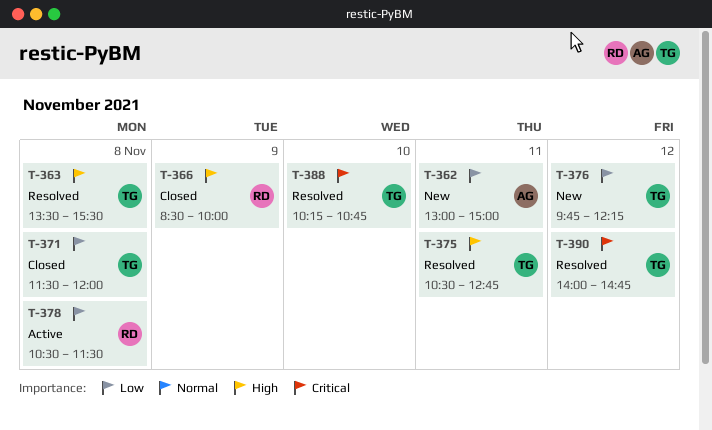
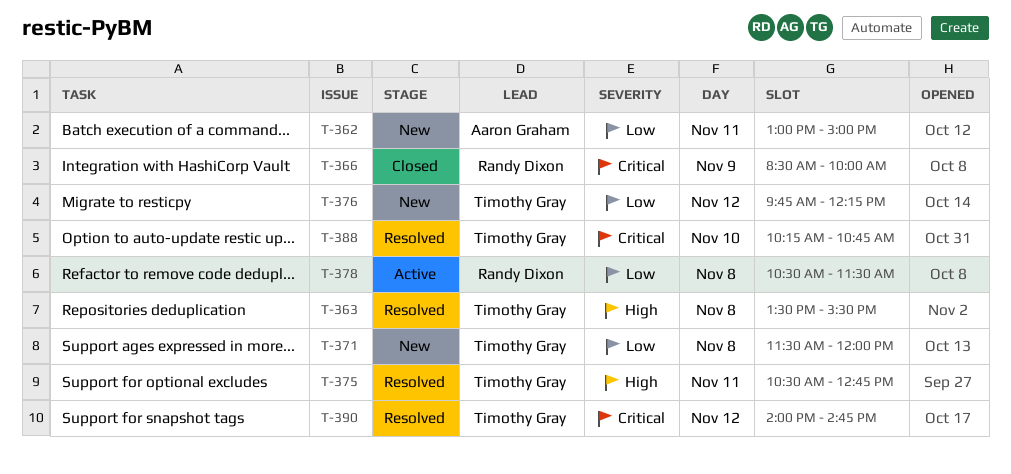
T-366, priority: High -> Critical
T-371, status: Closed -> New

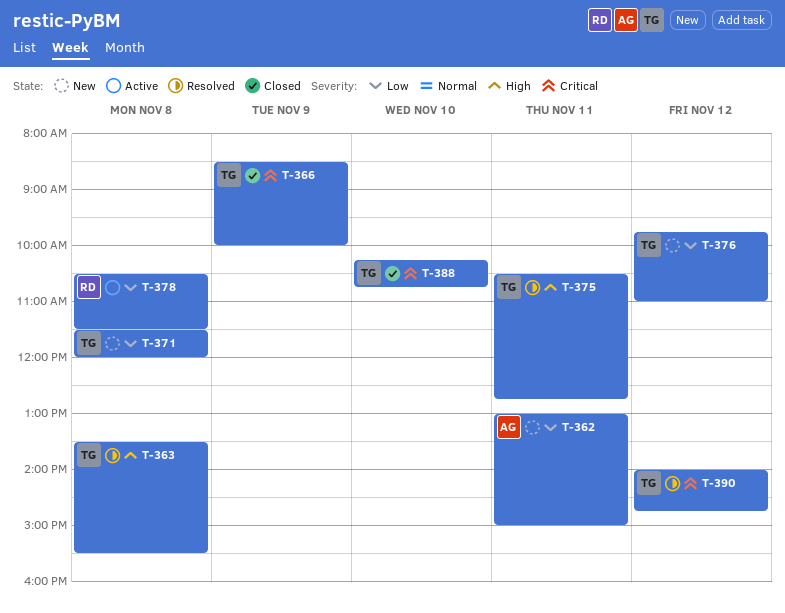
T-366, owner: Randy Dixon -> Timothy Gray
T-376, ends: 12:15 -> 11:00
T-388, status: Resolved -> Closed

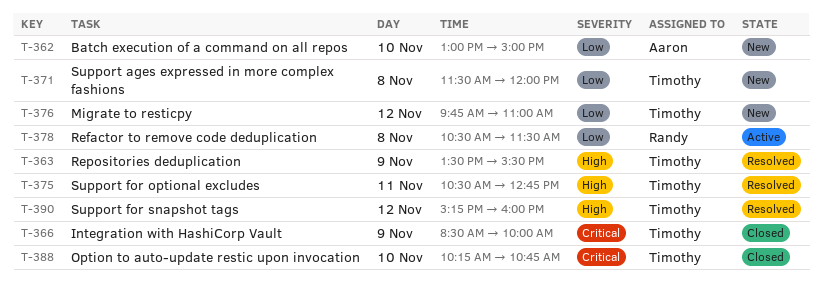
T-362, day: Nov 11 -> Nov 10
T-363, day: Nov 8 -> Nov 9
T-390, priority: Critical -> High
T-390, begins: 14:00 -> 15:15
T-390, ends: 14:45 -> 16:00

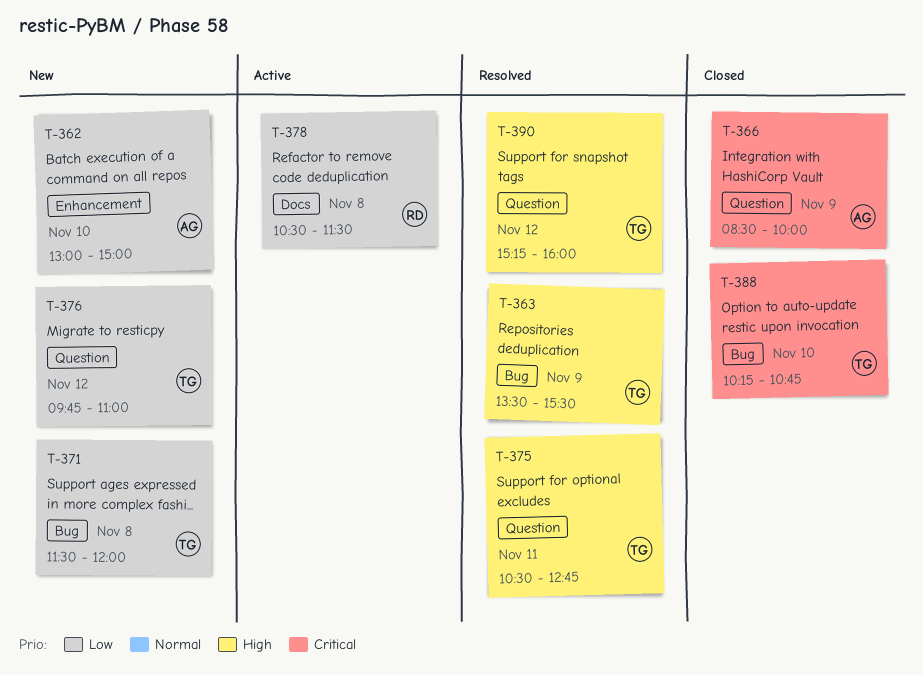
T-366, owner: Timothy -> Aaron

